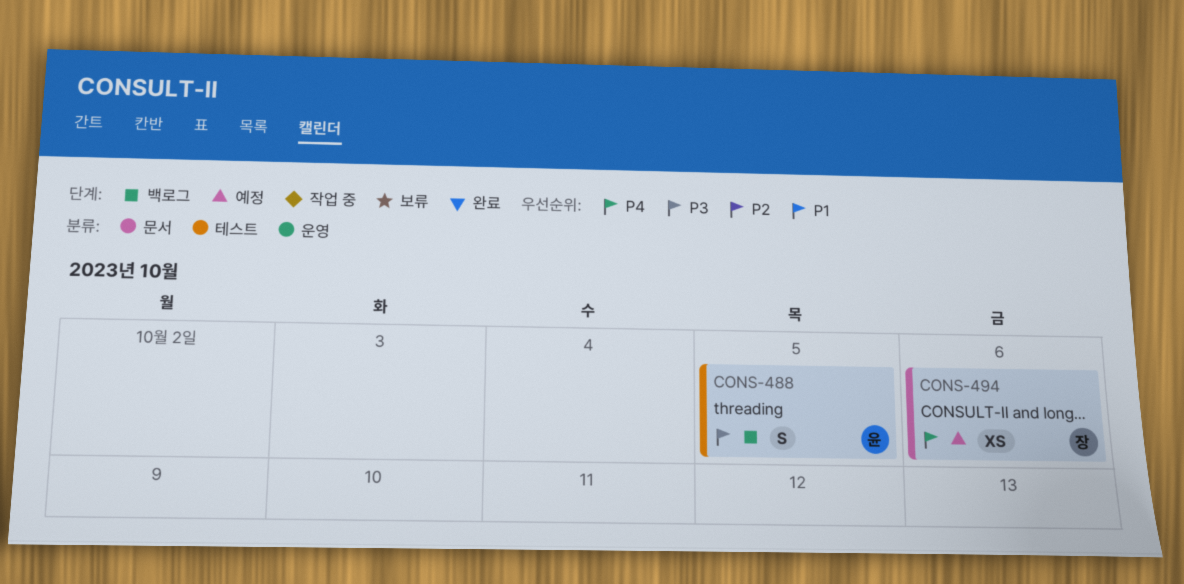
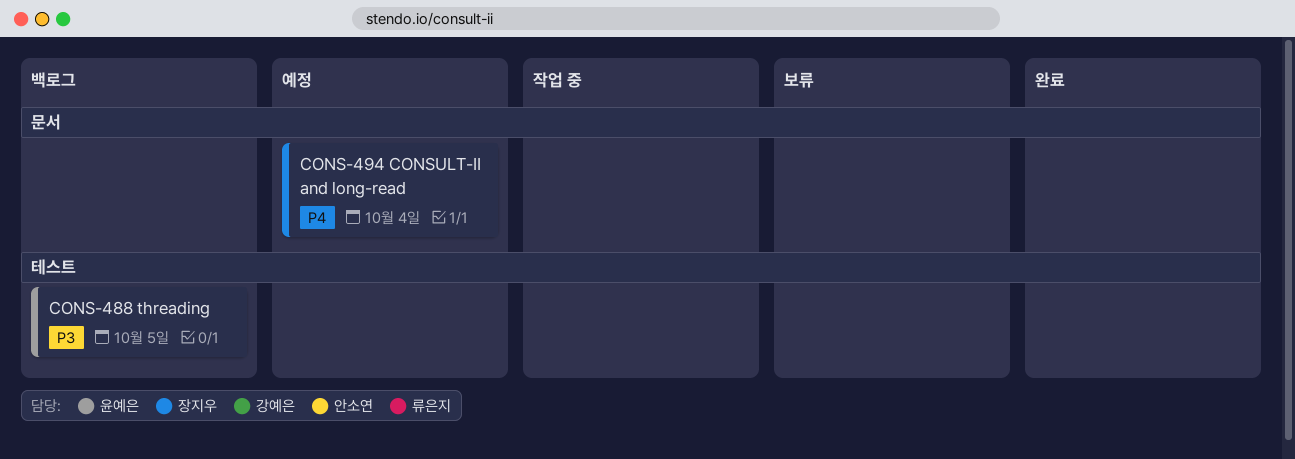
CONS-494, due: Oct 6 -> Oct 4

